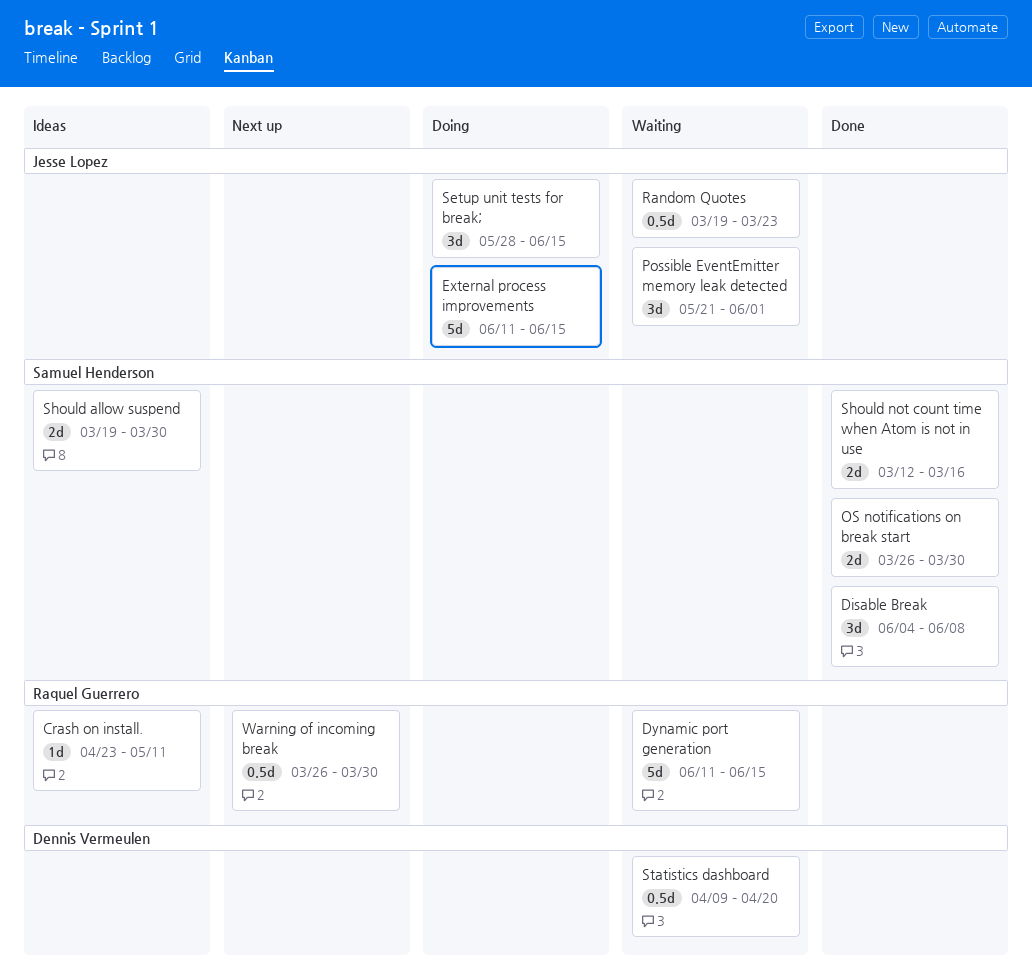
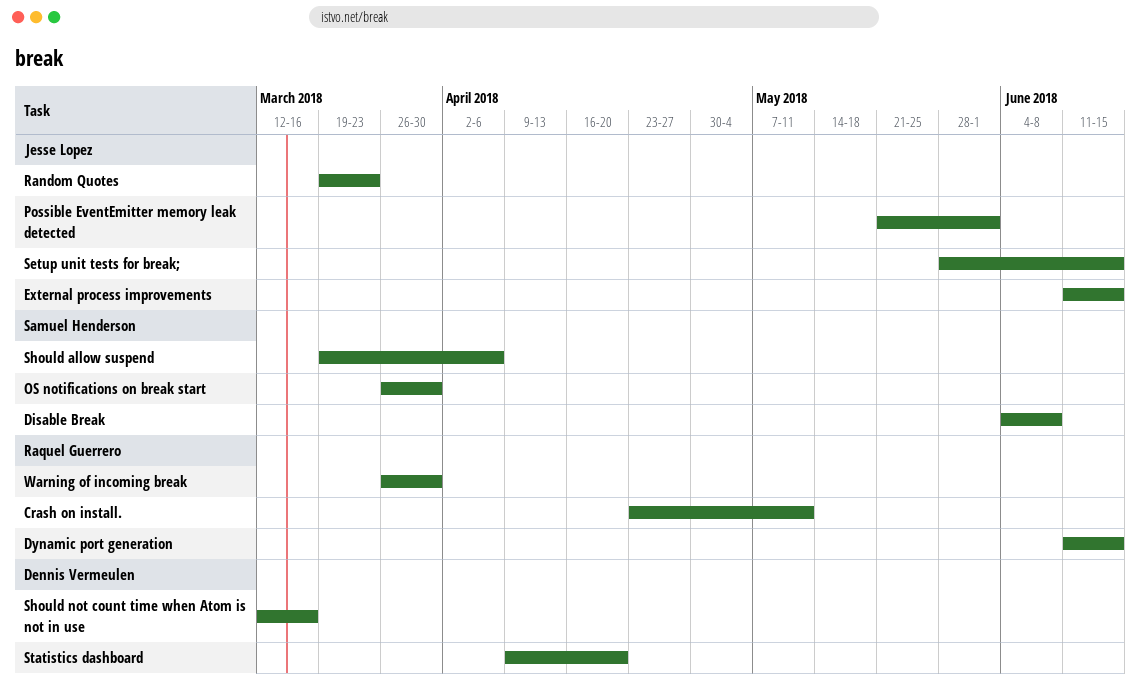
Should allow suspend, due: Mar 30 -> Apr 6
Should not count time when Atom is not in use, owner: Samuel Henderson -> Dennis Vermeulen

